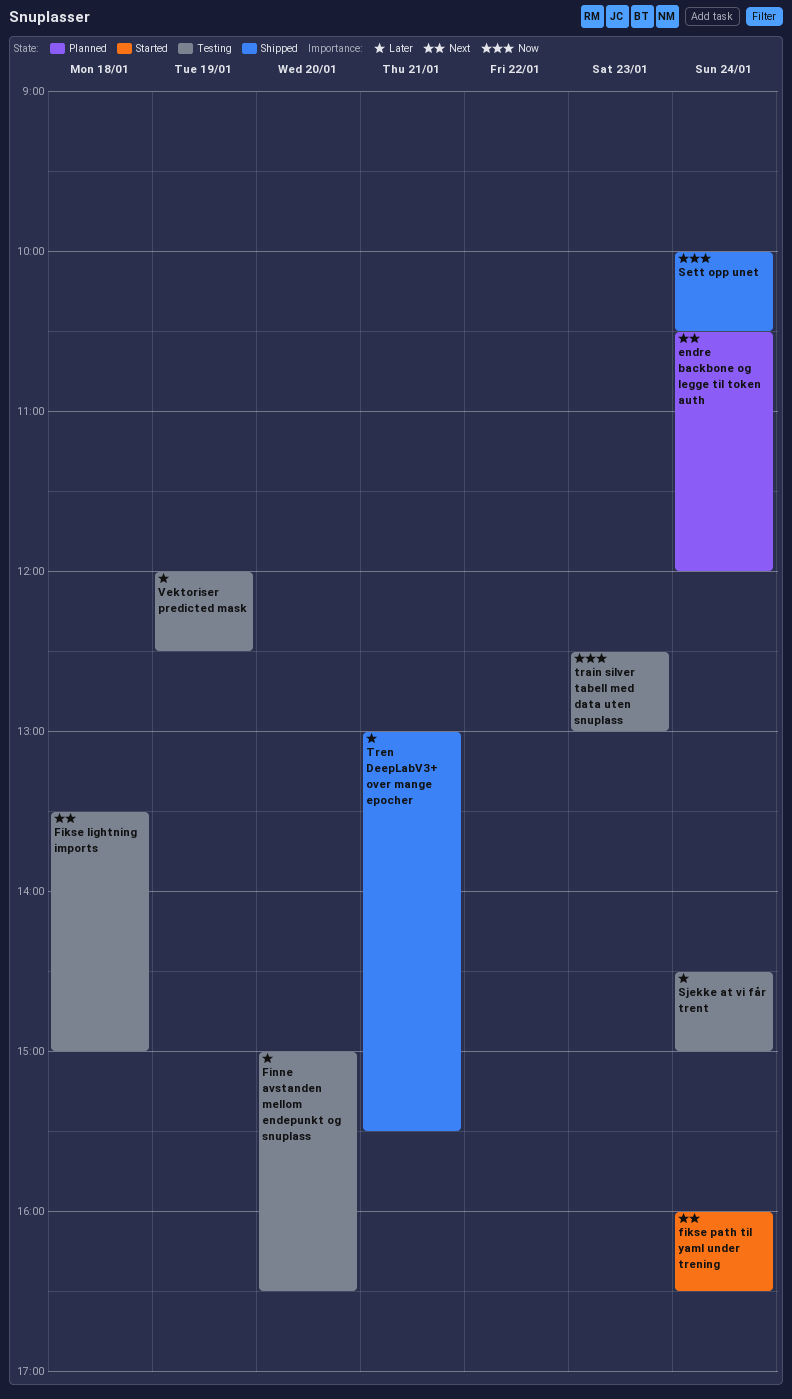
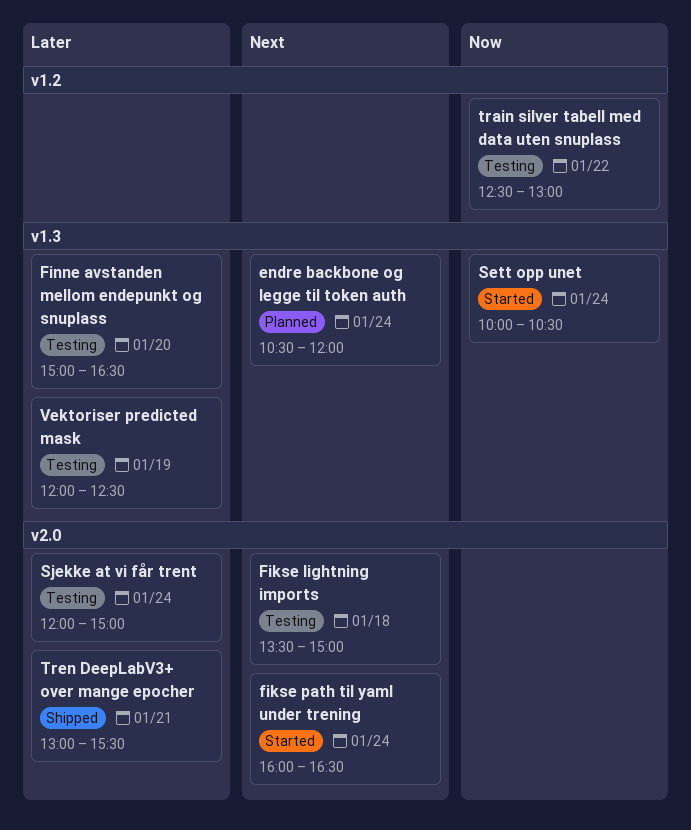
Sett opp unet, status: Shipped -> Started
Sjekke at vi får trent, begins: 14:30 -> 12:00
train silver tabell med data uten snuplass, day: Jan 23 -> Jan 22

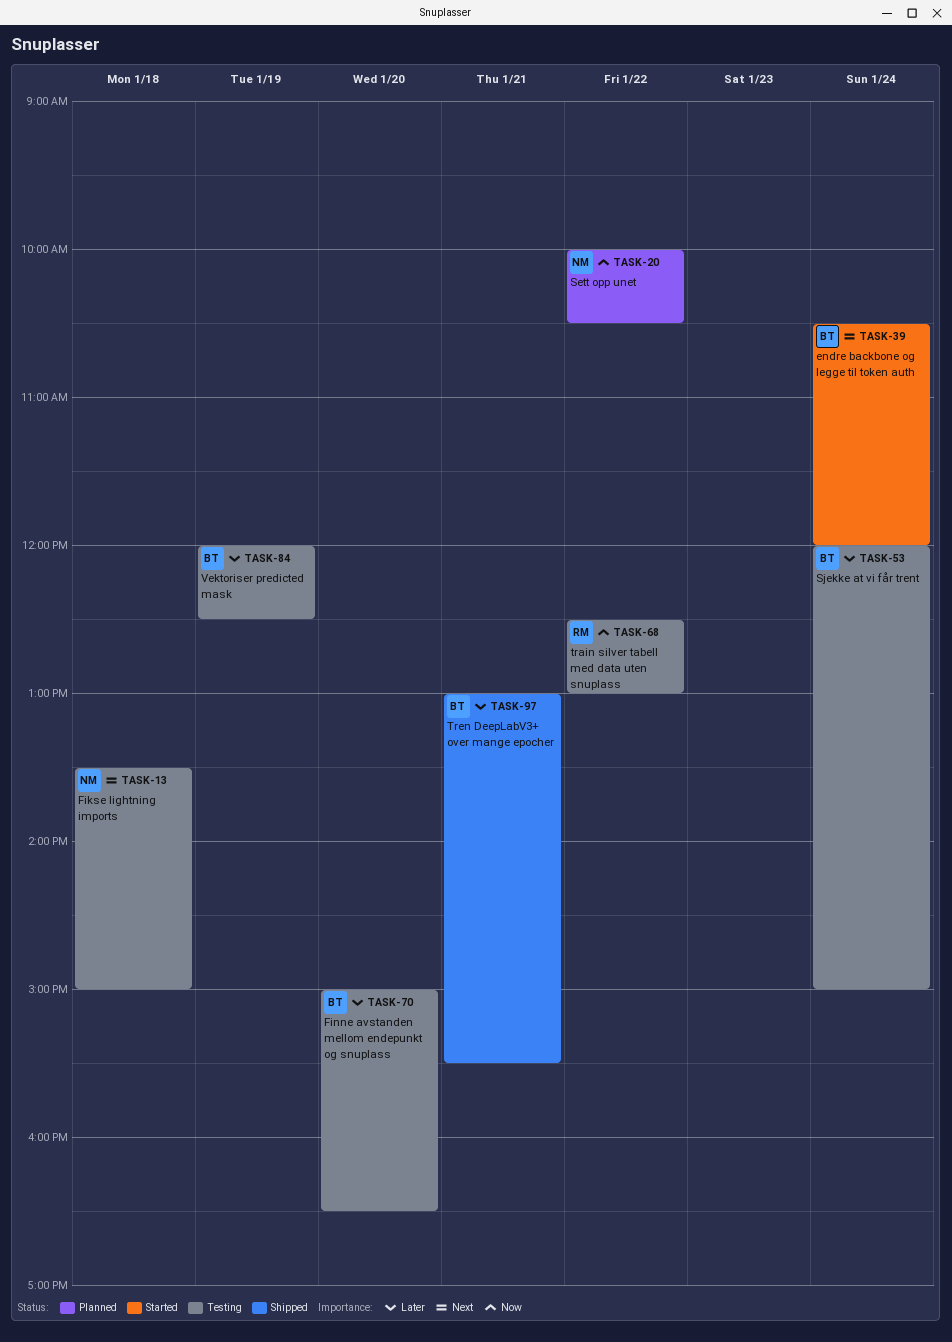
endre backbone og legge til token auth, status: Planned -> Started
fikse path til yaml under trening: present -> none
Sett opp unet, status: Started -> Planned
Sett opp unet, day: Jan 24 -> Jan 22

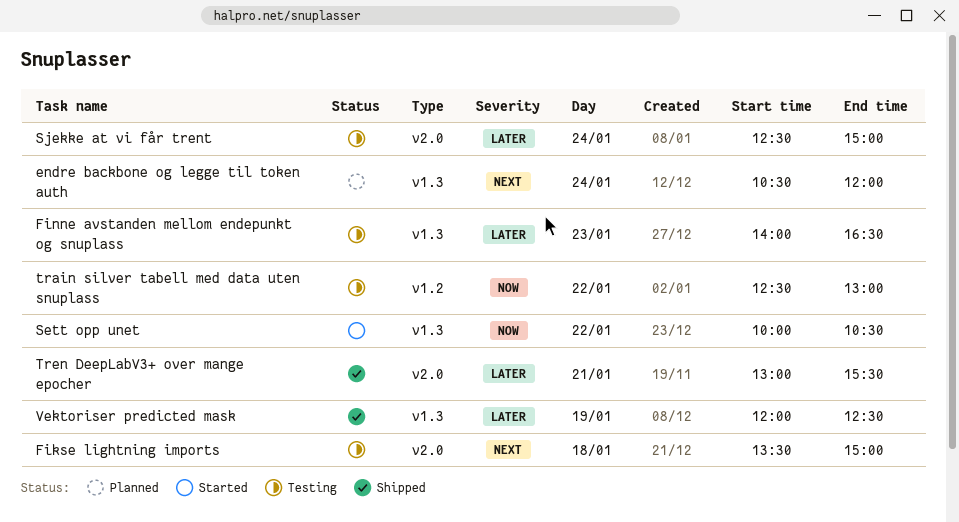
endre backbone og legge til token auth, status: Started -> Planned
Finne avstanden mellom endepunkt og snuplass, day: Jan 20 -> Jan 23
Finne avstanden mellom endepunkt og snuplass, begins: 15:00 -> 14:00
Sett opp unet, status: Planned -> Started
Sjekke at vi får trent, begins: 12:00 -> 12:30
Vektoriser predicted mask, status: Testing -> Shipped

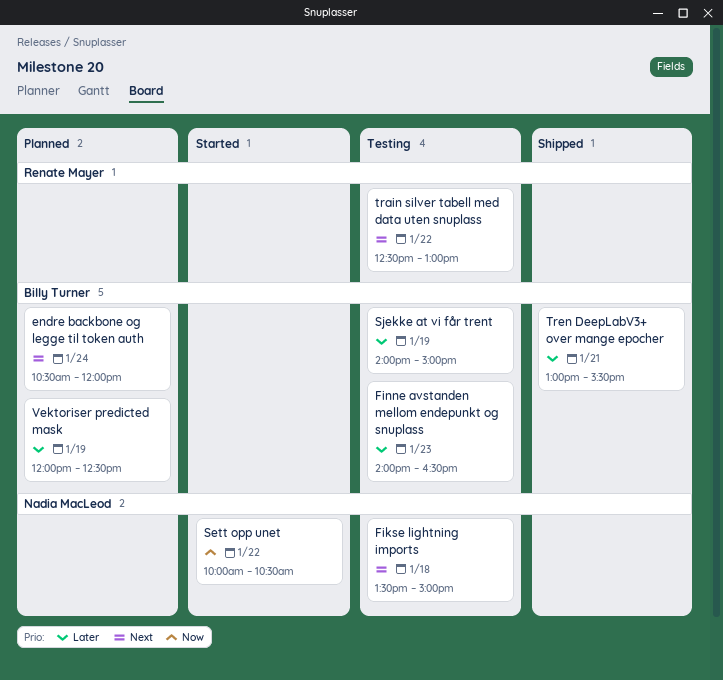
Sjekke at vi får trent, day: Jan 24 -> Jan 19
Sjekke at vi får trent, begins: 12:30 -> 14:00
train silver tabell med data uten snuplass, priority: Now -> Next
Vektoriser predicted mask, status: Shipped -> Planned

